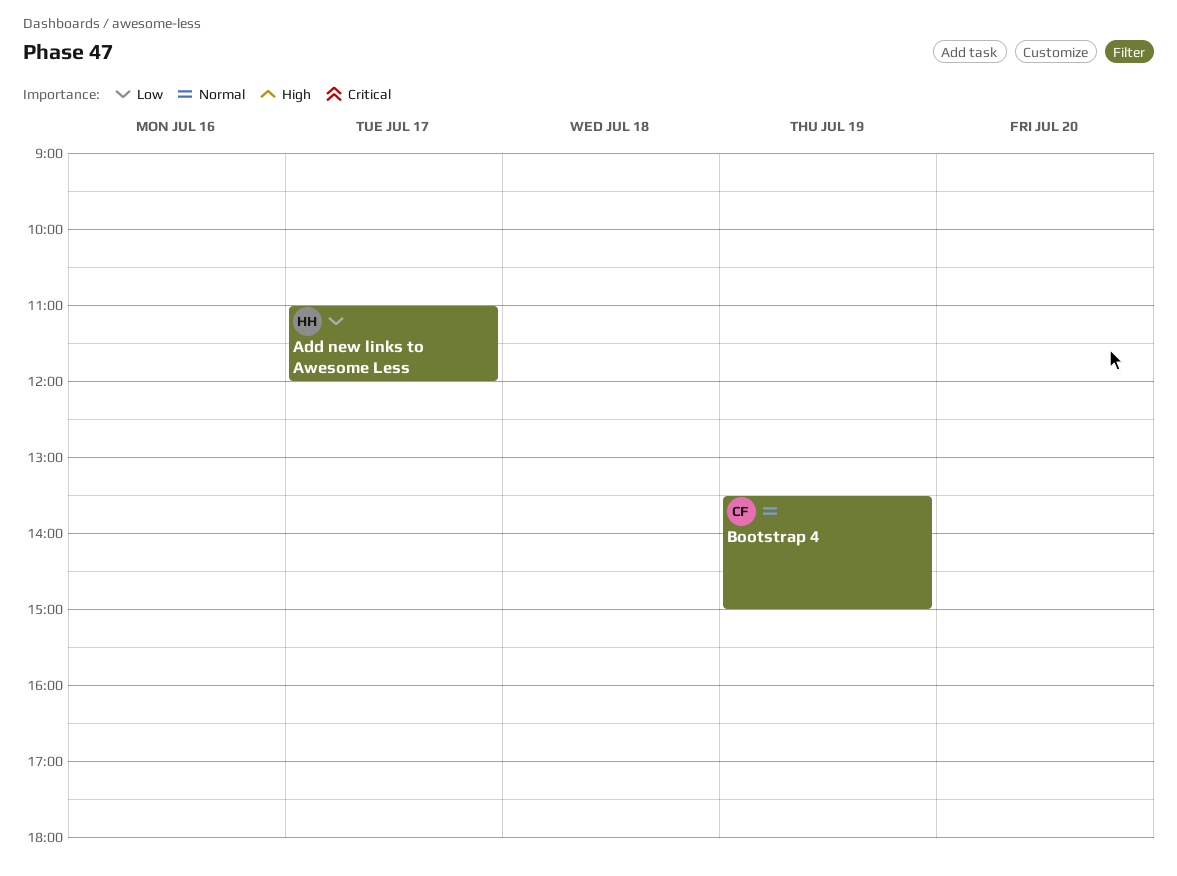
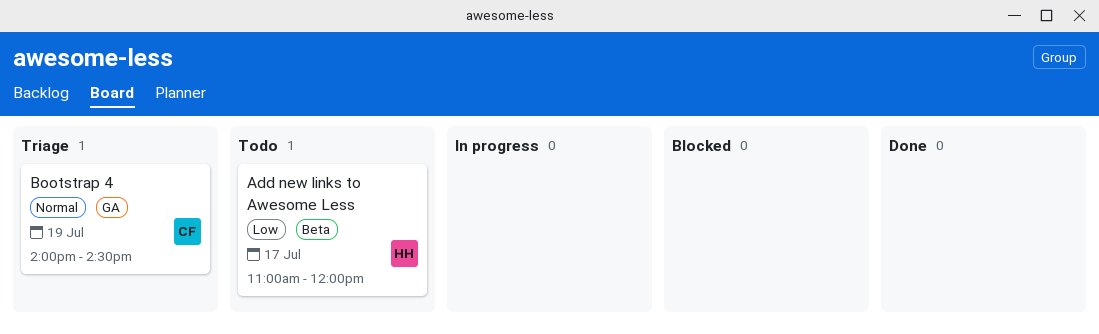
Bootstrap 4, begins: 13:30 -> 14:00
Bootstrap 4, ends: 15:00 -> 14:30

